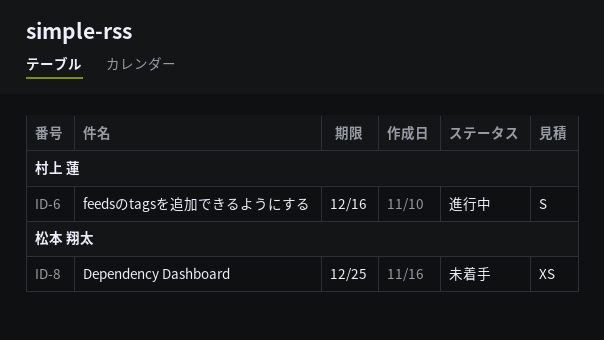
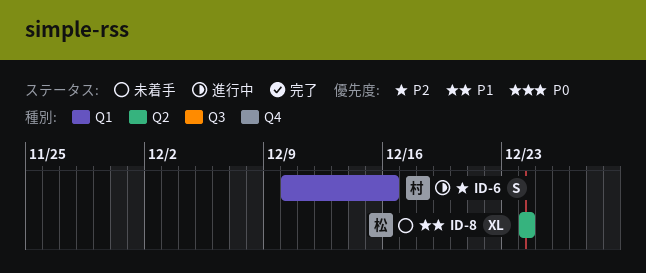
ID-8, estimate: XS -> XL
ID-8, due: Dec 25 -> Dec 24

